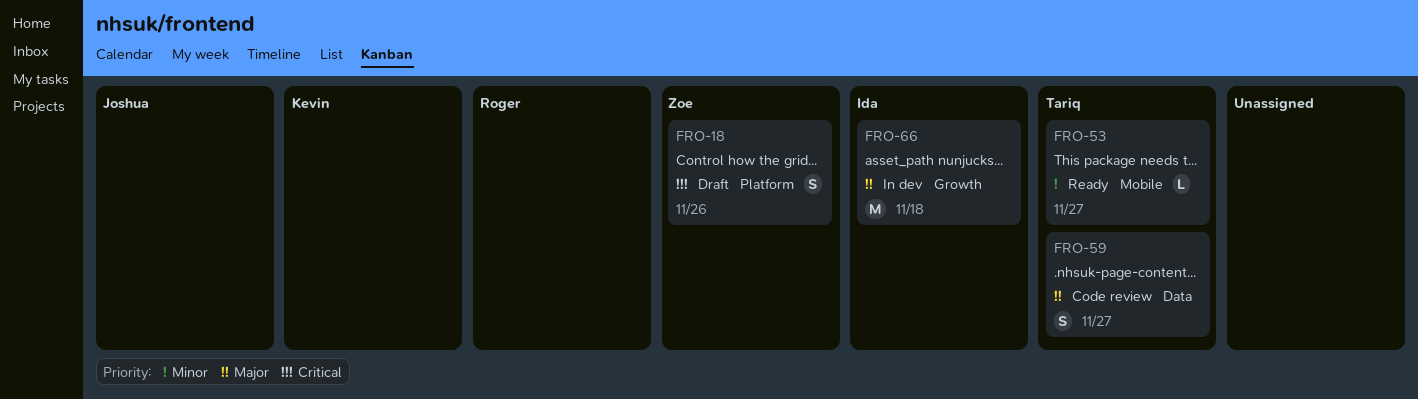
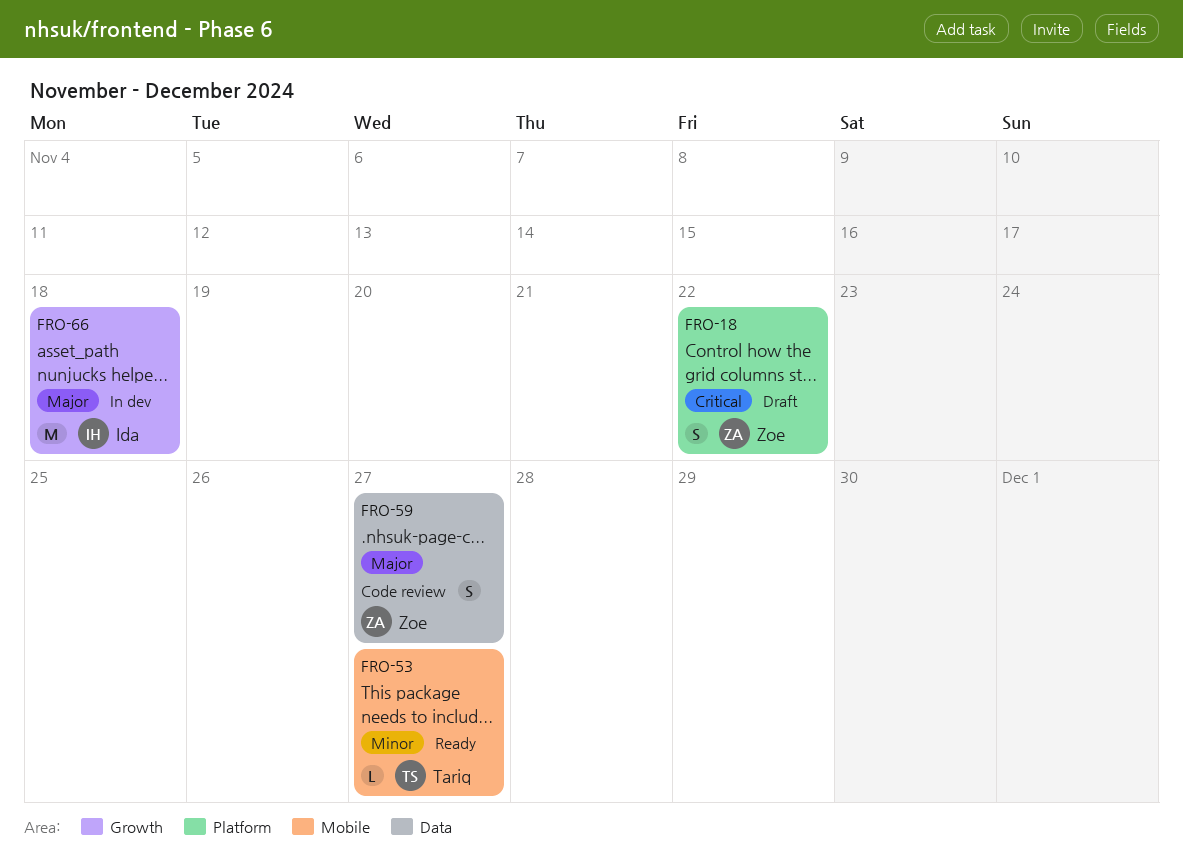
FRO-18, due: Nov 26 -> Nov 22
FRO-59, owner: Tariq -> Zoe

